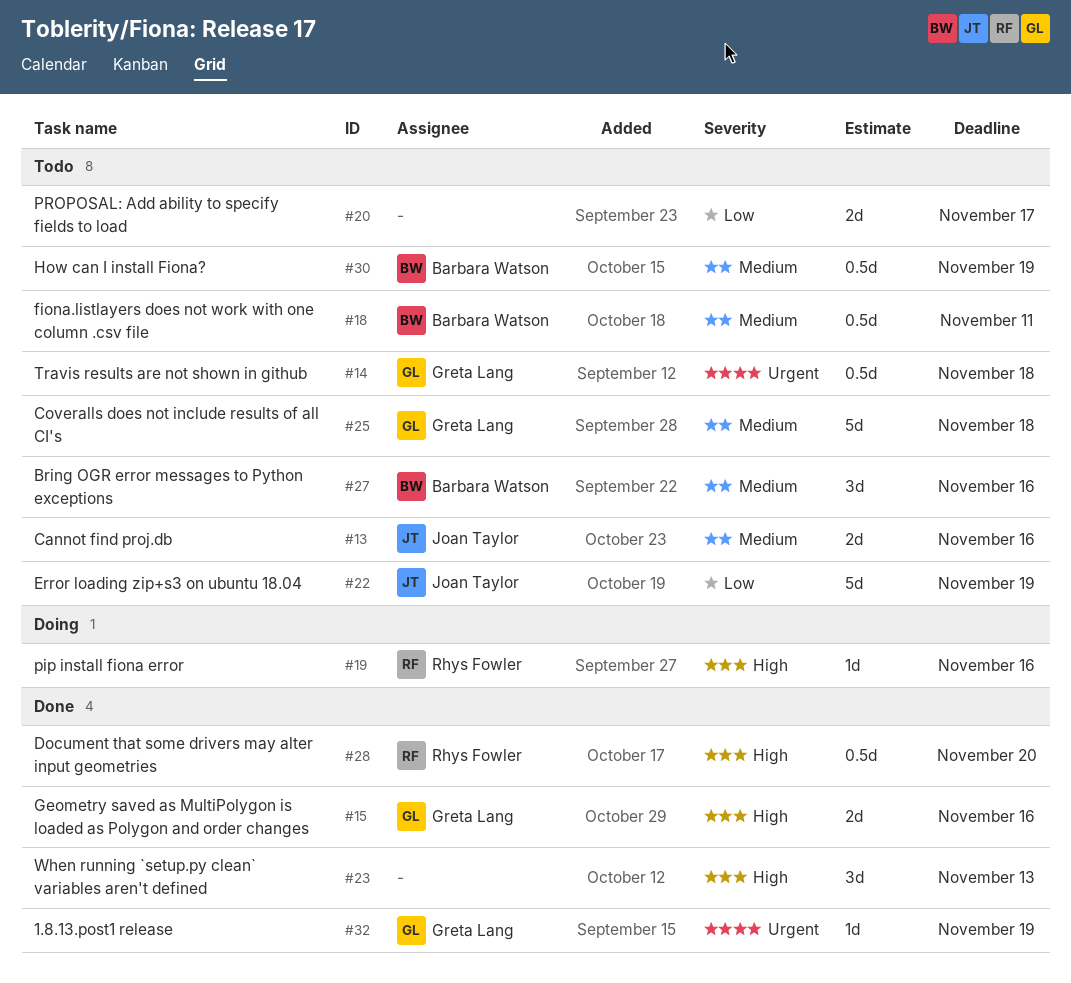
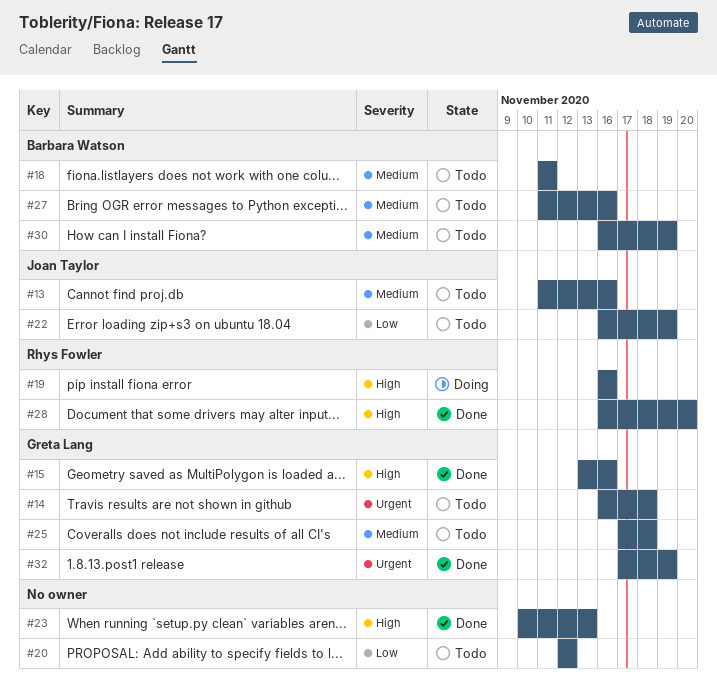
#20, due: Nov 17 -> Nov 12

